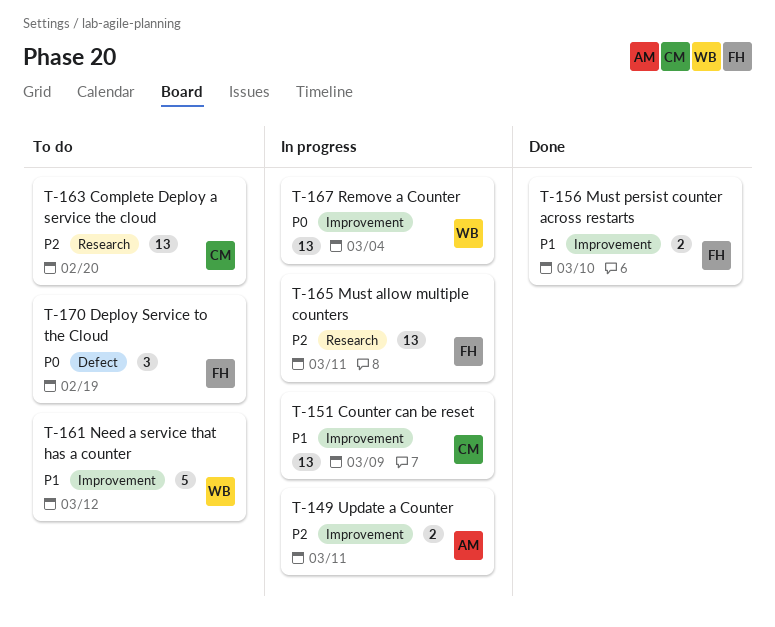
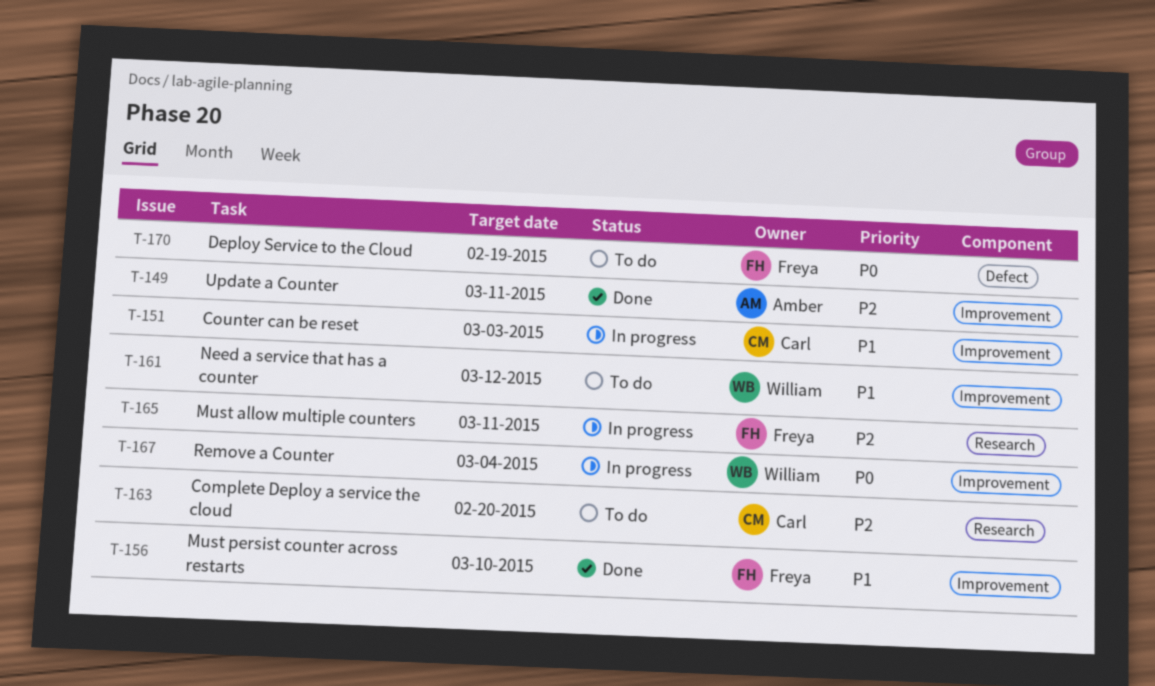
T-149, status: In progress -> Done
T-151, due: Mar 9 -> Mar 3

